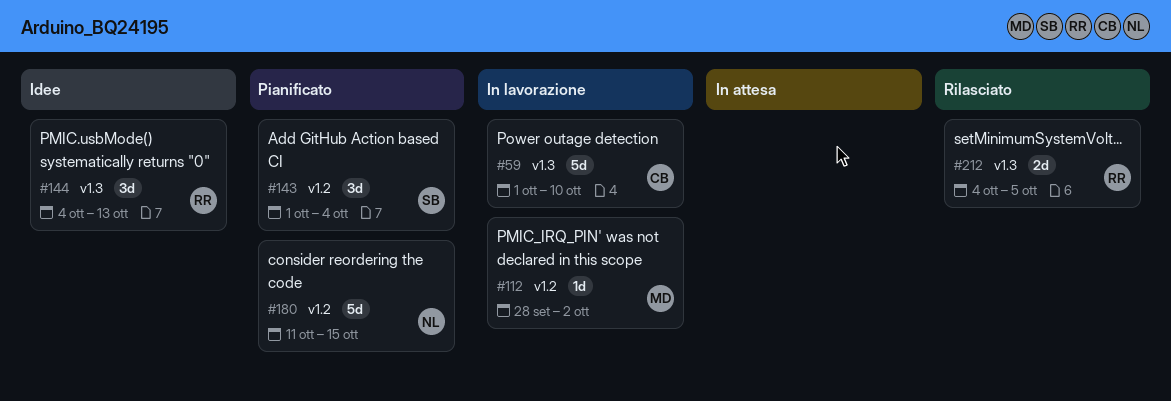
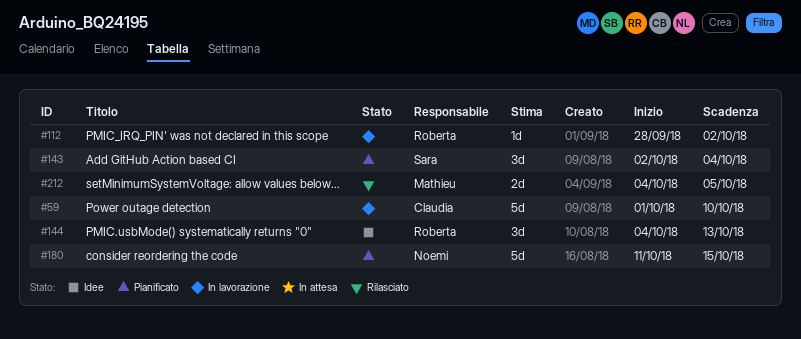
#112, owner: Mathieu -> Roberta
#143, start: Oct 1 -> Oct 2
#212, owner: Roberta -> Mathieu

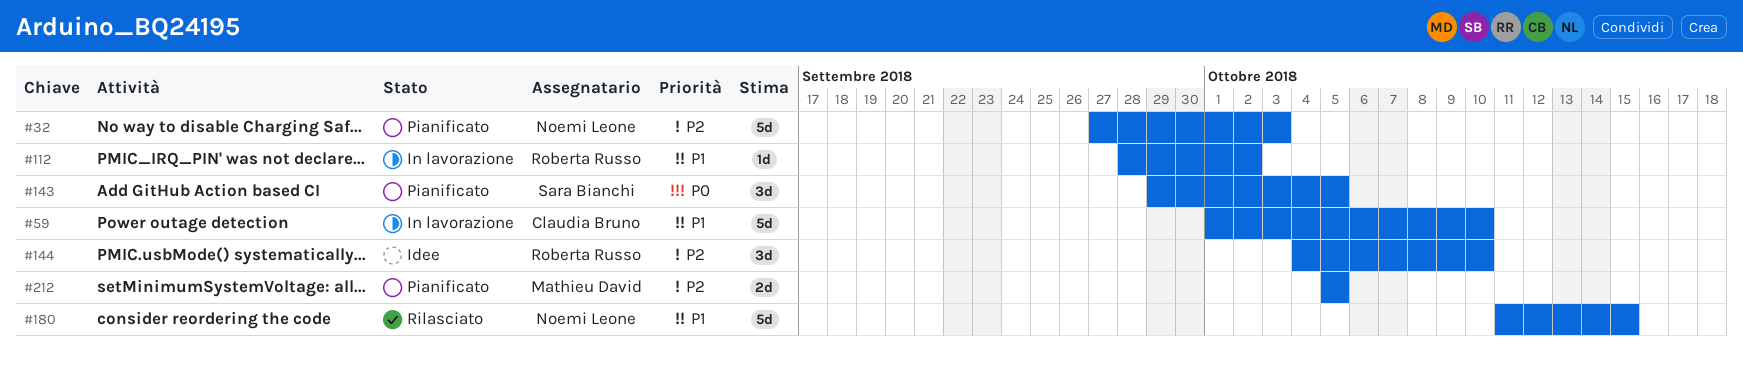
#32: none -> present
#143, start: Oct 2 -> Sep 29
#143, due: Oct 4 -> Oct 5
#144, due: Oct 13 -> Oct 10
#180, status: Pianificato -> Rilasciato
#212, status: Rilasciato -> Pianificato
#212, start: Oct 4 -> Oct 5

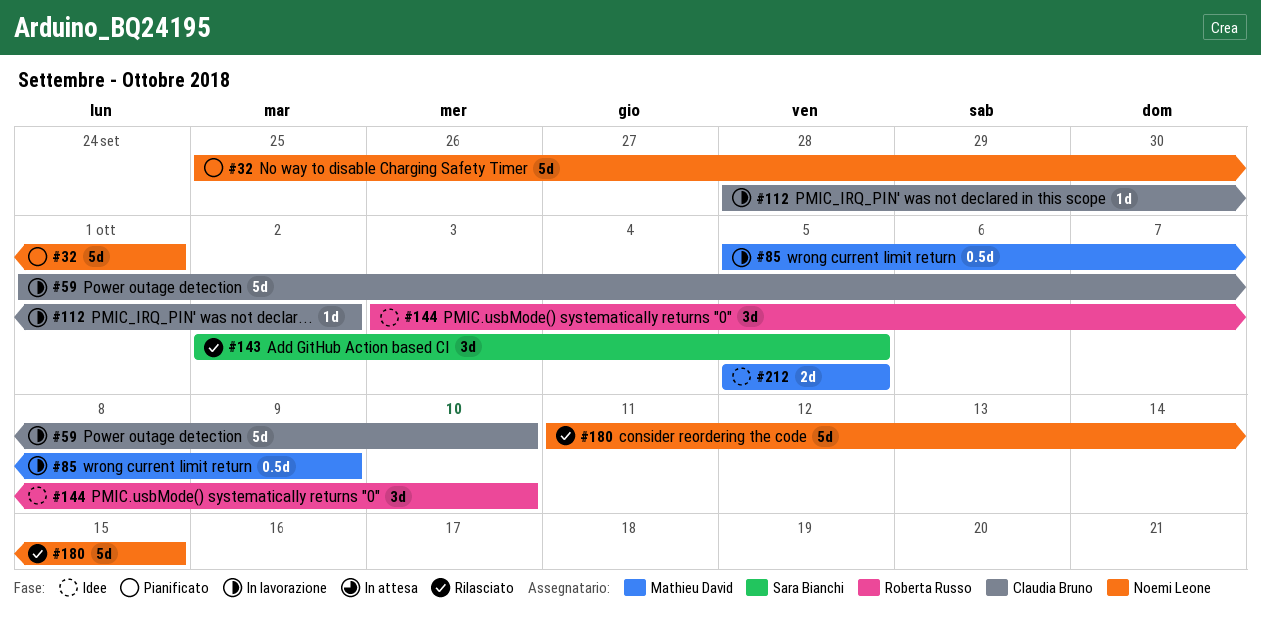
#32, start: Sep 27 -> Sep 25
#32, due: Oct 3 -> Oct 1
#85: none -> present
#112, owner: Roberta Russo -> Claudia Bruno
#143, status: Pianificato -> Rilasciato
#143, start: Sep 29 -> Oct 2
#144, start: Oct 4 -> Oct 3
#212, status: Pianificato -> Idee

